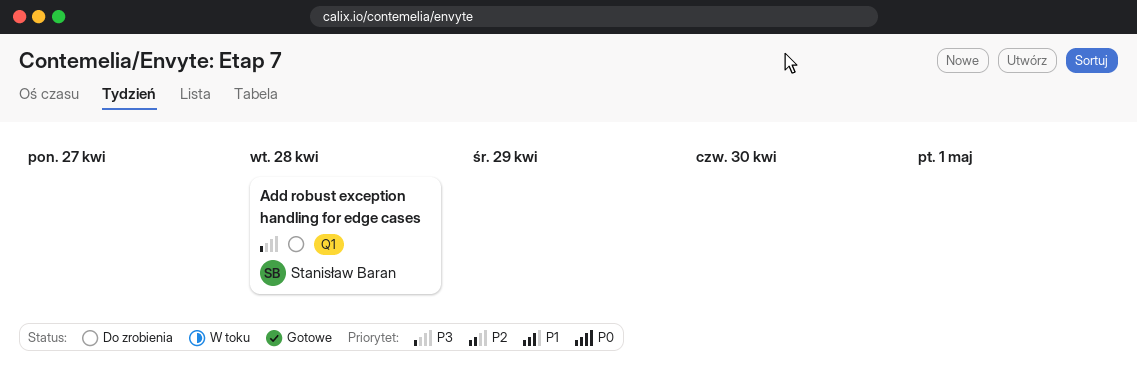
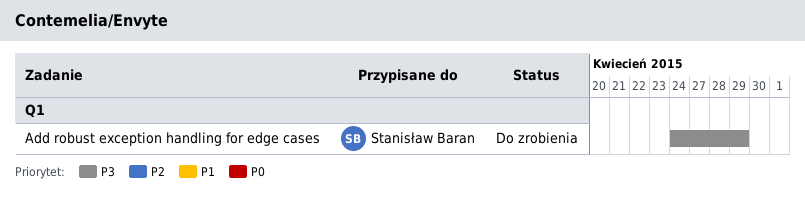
Add robust exception handling for edge cases, due: Apr 28 -> Apr 29

